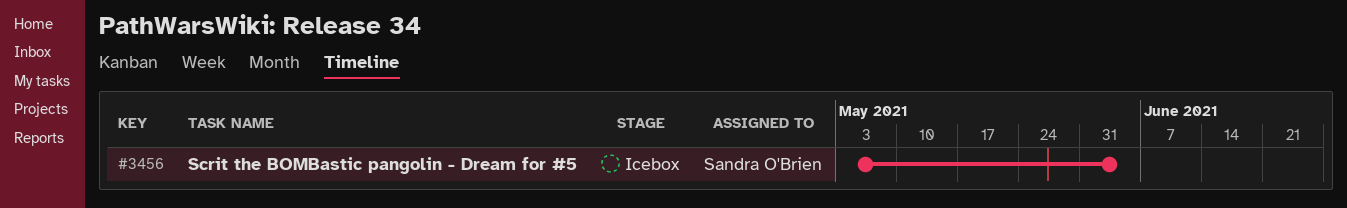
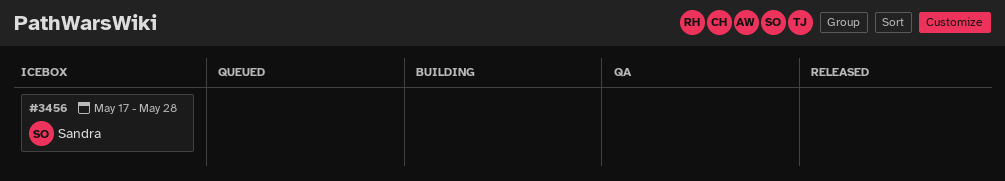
#3456, start: May 3 -> May 17
#3456, due: Jun 4 -> May 28

